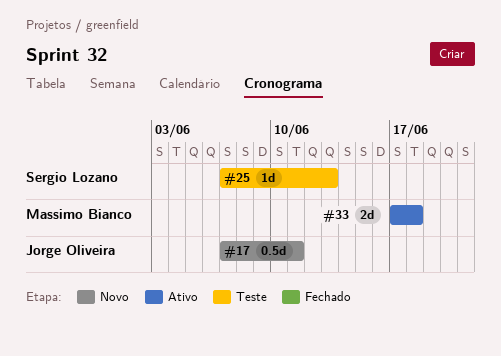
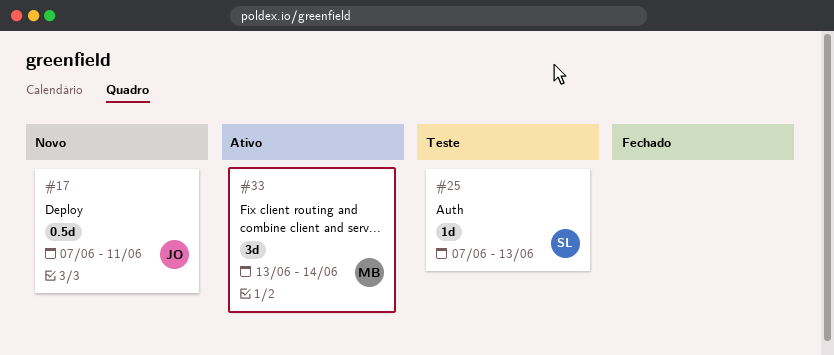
#33, estimate: 2d -> 3d
#33, start: Jun 17 -> Jun 13
#33, due: Jun 18 -> Jun 14

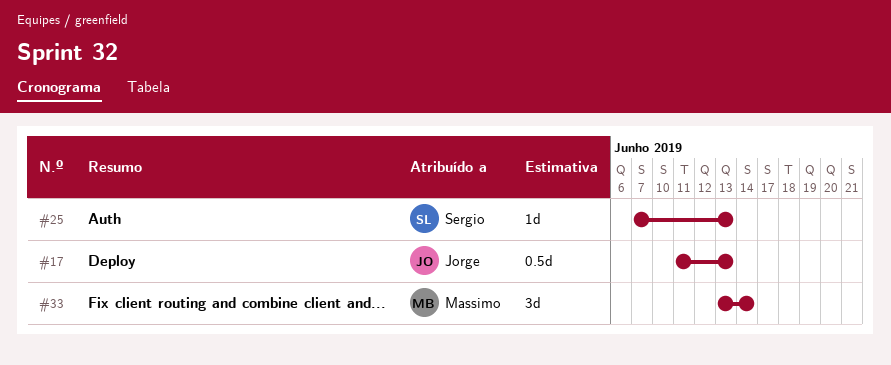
#17, start: Jun 7 -> Jun 11
#17, due: Jun 11 -> Jun 13

